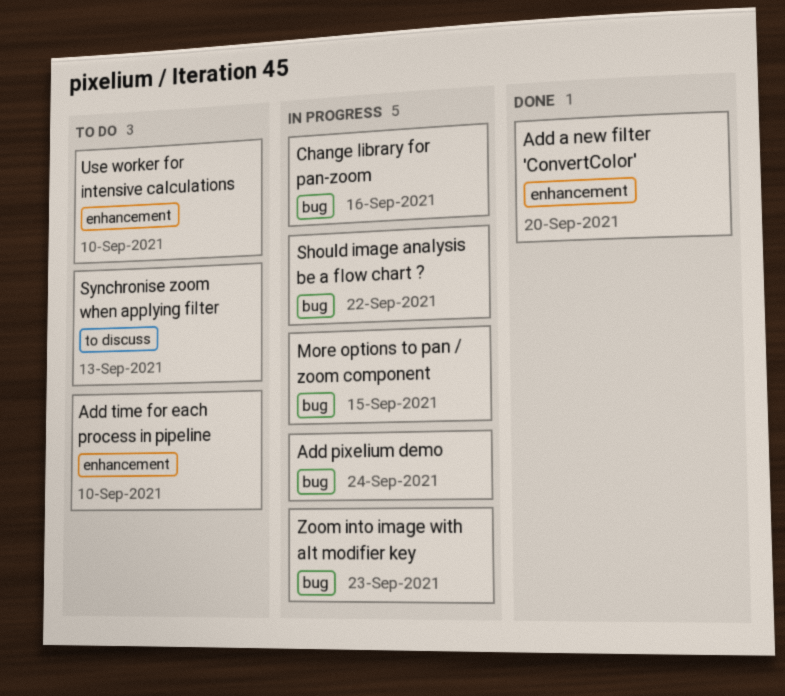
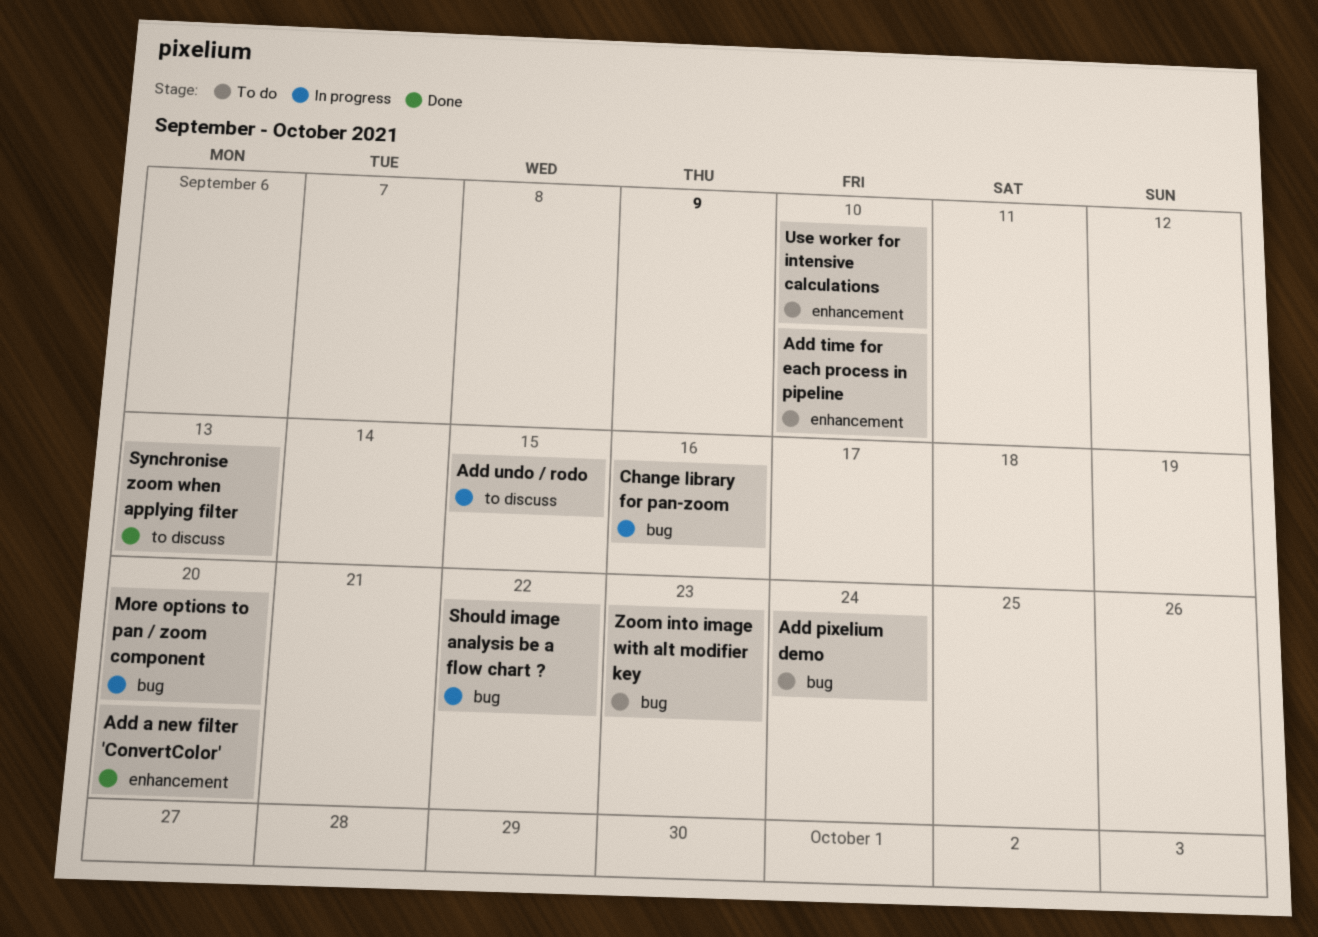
Add pixelium demo, status: In progress -> To do
Add undo / rodo: none -> present
More options to pan / zoom component, due: Sep 15 -> Sep 20
Synchronise zoom when applying filter, status: To do -> Done
Zoom into image with alt modifier key, status: In progress -> To do

